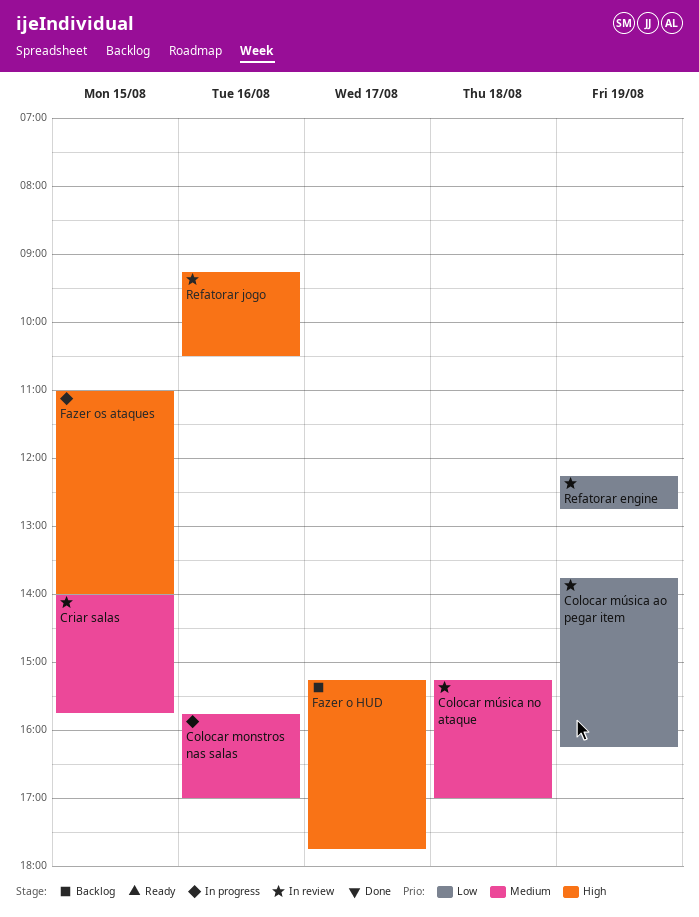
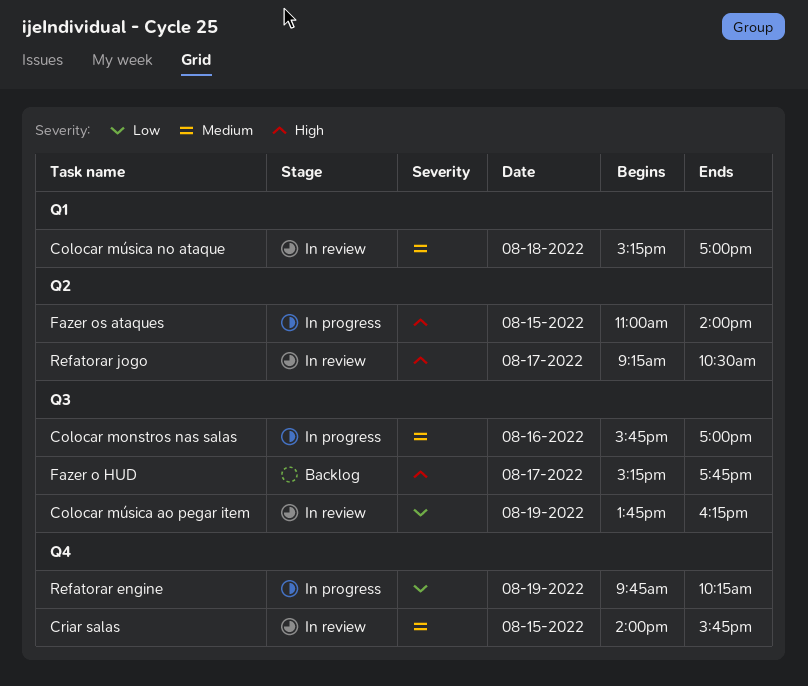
Refatorar engine, status: In review -> In progress
Refatorar engine, begins: 12:15 -> 09:45
Refatorar engine, ends: 12:45 -> 10:15
Refatorar jogo, day: Aug 16 -> Aug 17

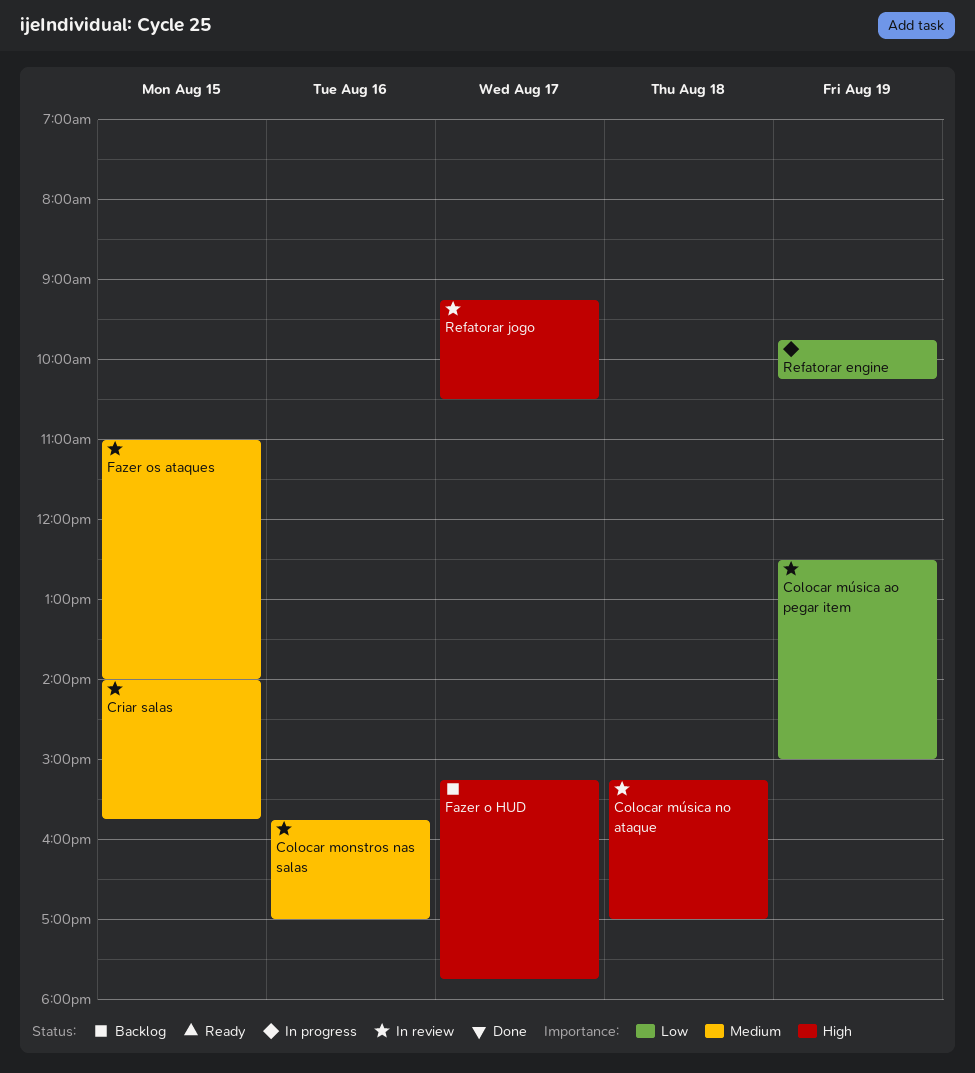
Colocar monstros nas salas, status: In progress -> In review
Colocar música ao pegar item, begins: 13:45 -> 12:30
Colocar música ao pegar item, ends: 16:15 -> 15:00
Colocar música no ataque, priority: Medium -> High
Fazer os ataques, status: In progress -> In review
Fazer os ataques, priority: High -> Medium

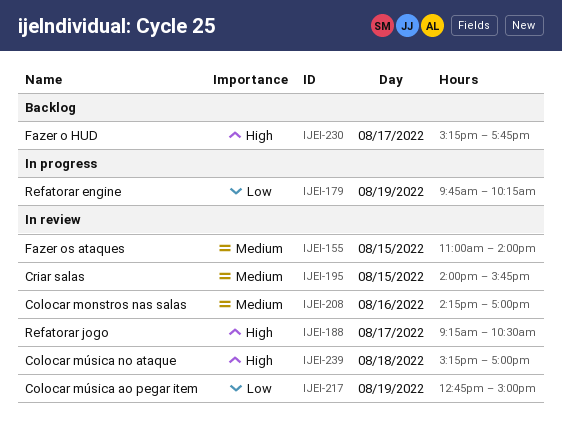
Colocar monstros nas salas, begins: 15:45 -> 14:15
Colocar música ao pegar item, begins: 12:30 -> 12:45

